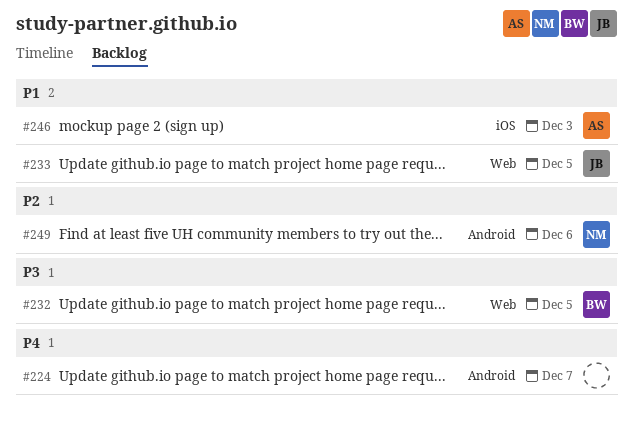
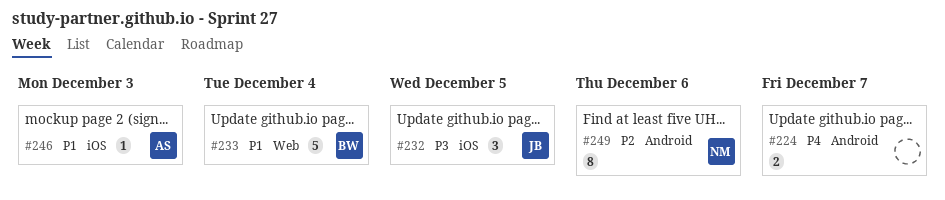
#232, owner: BW -> JB
#232, label: Web -> iOS
#233, owner: JB -> BW
#233, due: Dec 5 -> Dec 4

